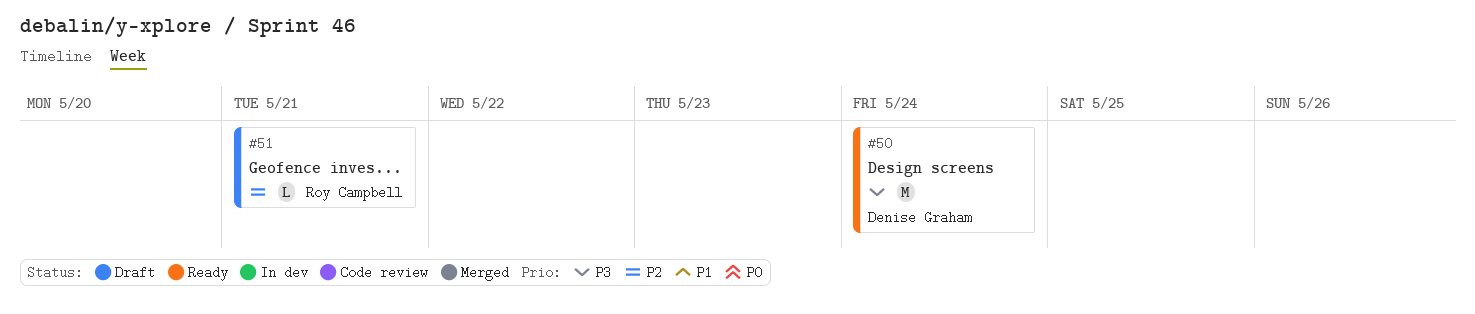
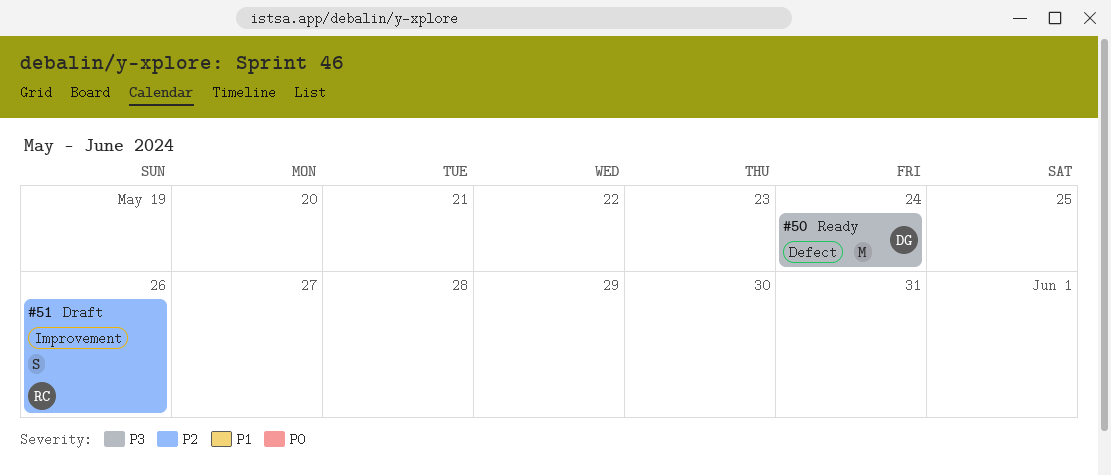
#51, estimate: L -> S
#51, due: May 21 -> May 26

